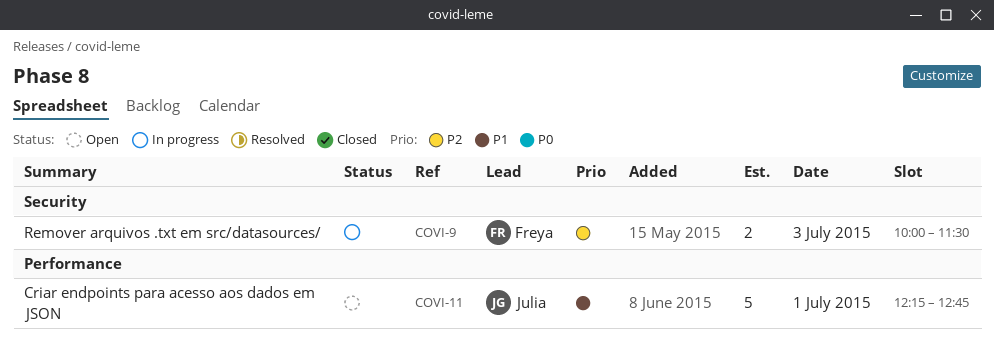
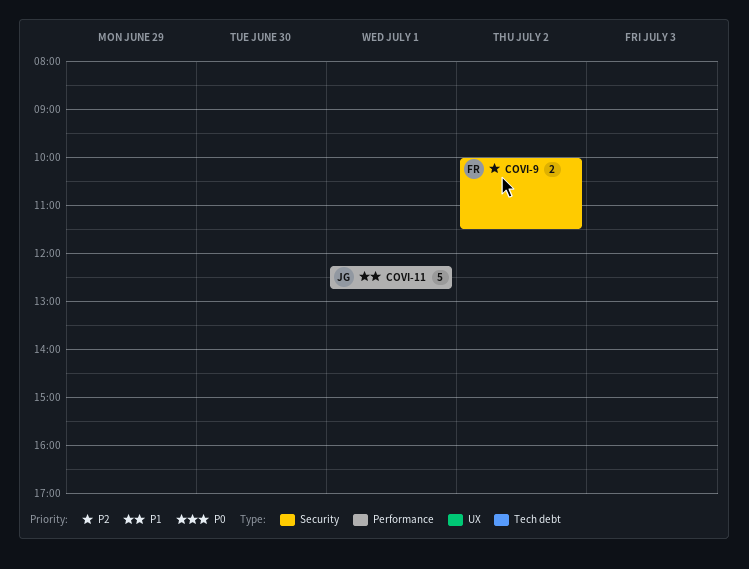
COVI-9, day: Jul 3 -> Jul 2

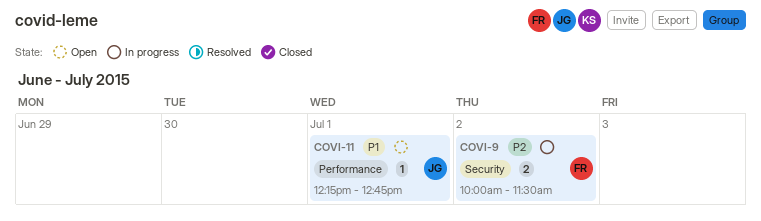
COVI-11, estimate: 5 -> 1

